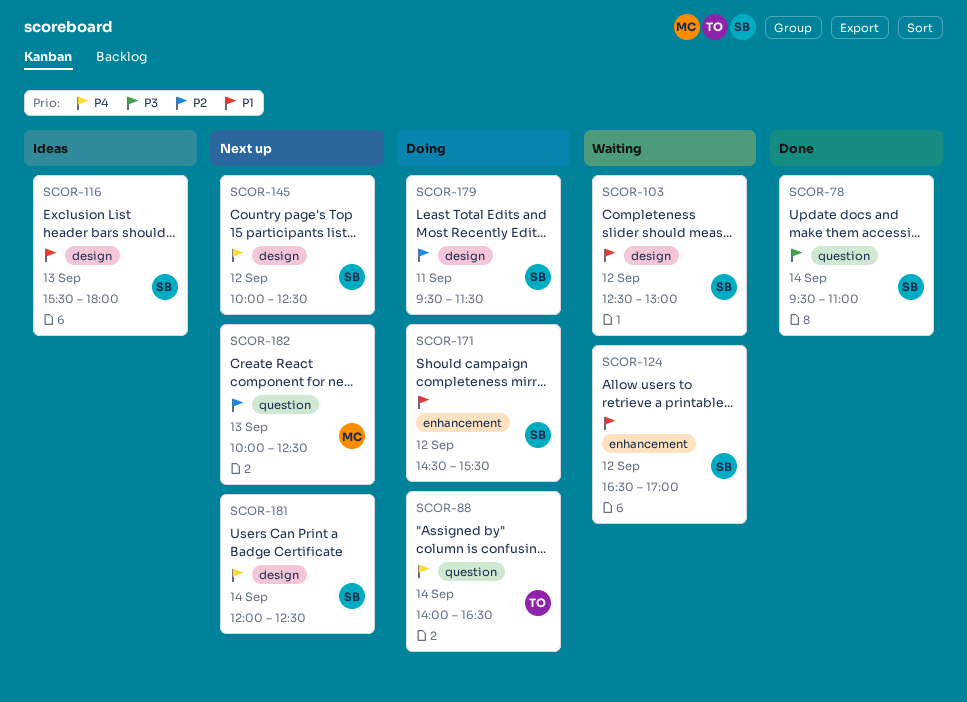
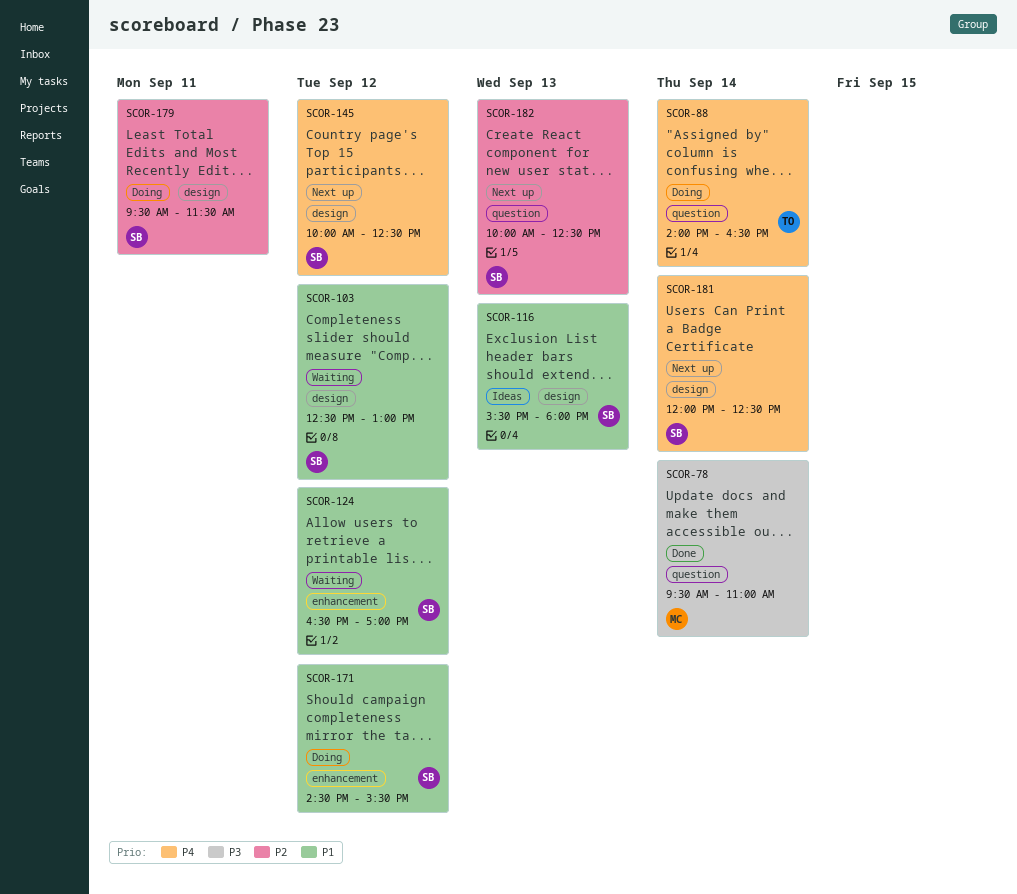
SCOR-78, owner: SB -> MC
SCOR-182, owner: MC -> SB

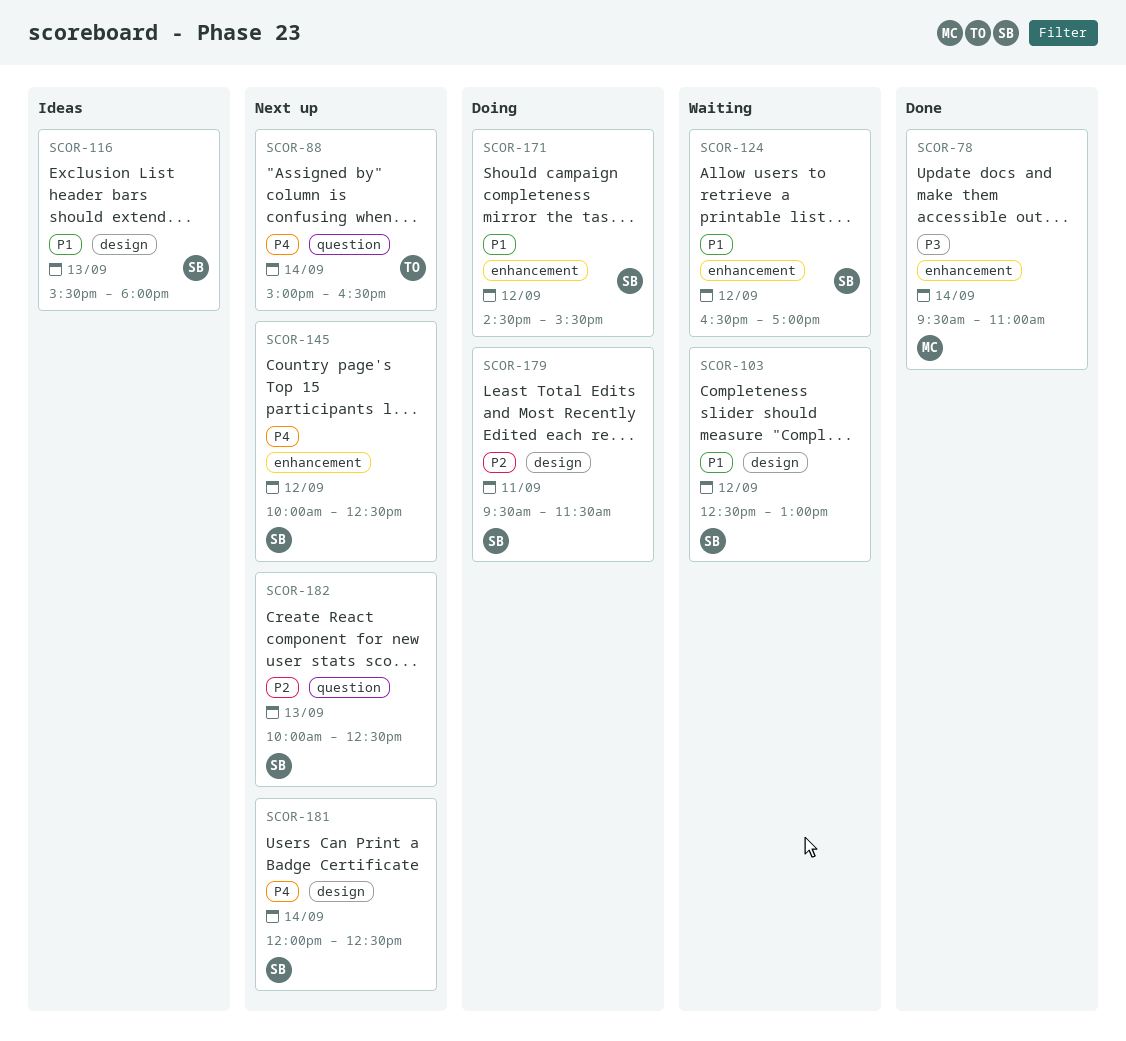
SCOR-78, label: question -> enhancement
SCOR-88, status: Doing -> Next up
SCOR-88, begins: 14:00 -> 15:00
SCOR-145, label: design -> enhancement

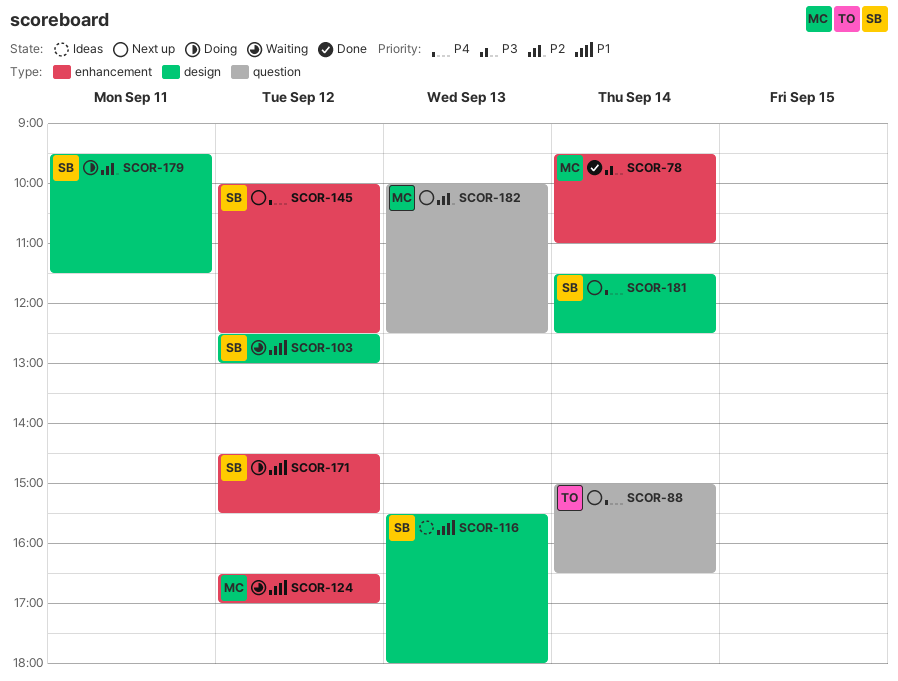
SCOR-124, owner: SB -> MC
SCOR-181, begins: 12:00 -> 11:30
SCOR-182, owner: SB -> MC

